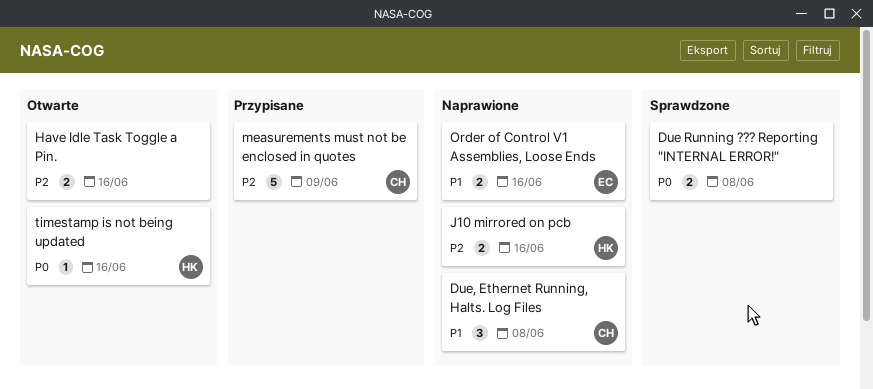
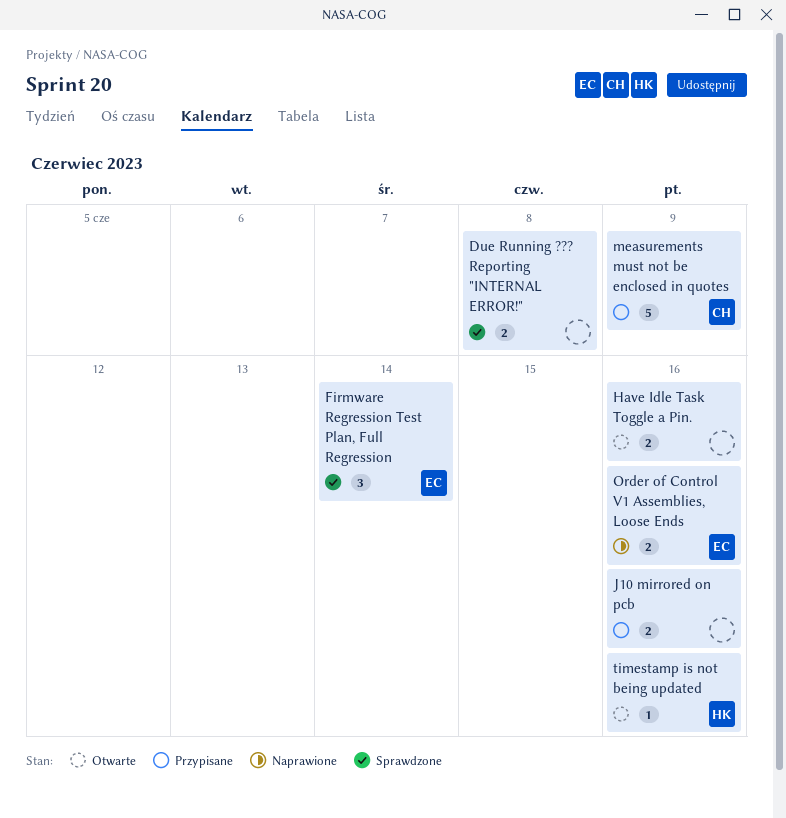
Due, Ethernet Running, Halts. Log Files: present -> none
Firmware Regression Test Plan, Full Regression: none -> present
J10 mirrored on pcb, status: Naprawione -> Przypisane
J10 mirrored on pcb, owner: HK -> none

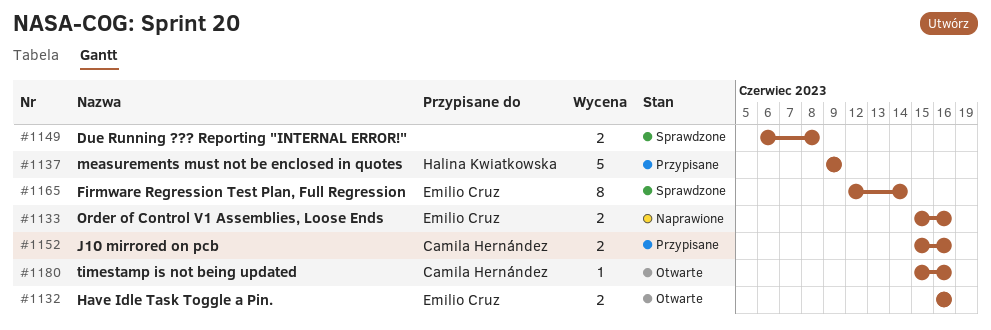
Firmware Regression Test Plan, Full Regression, estimate: 3 -> 8
Have Idle Task Toggle a Pin., owner: none -> Emilio Cruz
J10 mirrored on pcb, owner: none -> Camila Hernández
measurements must not be enclosed in quotes, owner: Camila Hernández -> Halina Kwiatkowska
timestamp is not being updated, owner: Halina Kwiatkowska -> Camila Hernández

